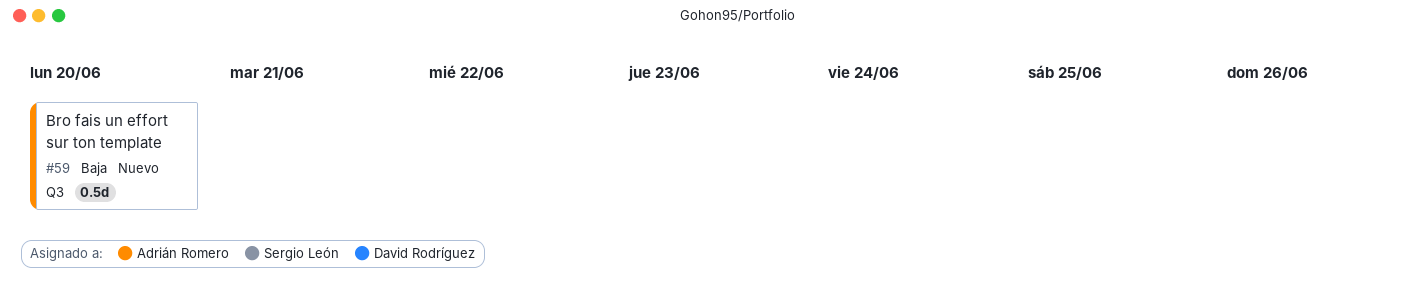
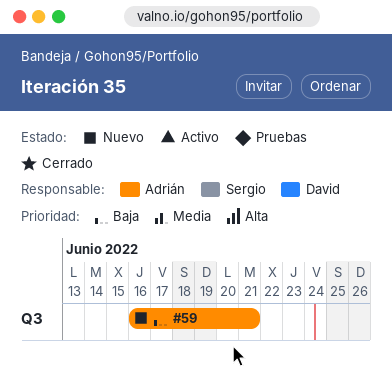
#59, due: Jun 20 -> Jun 21

